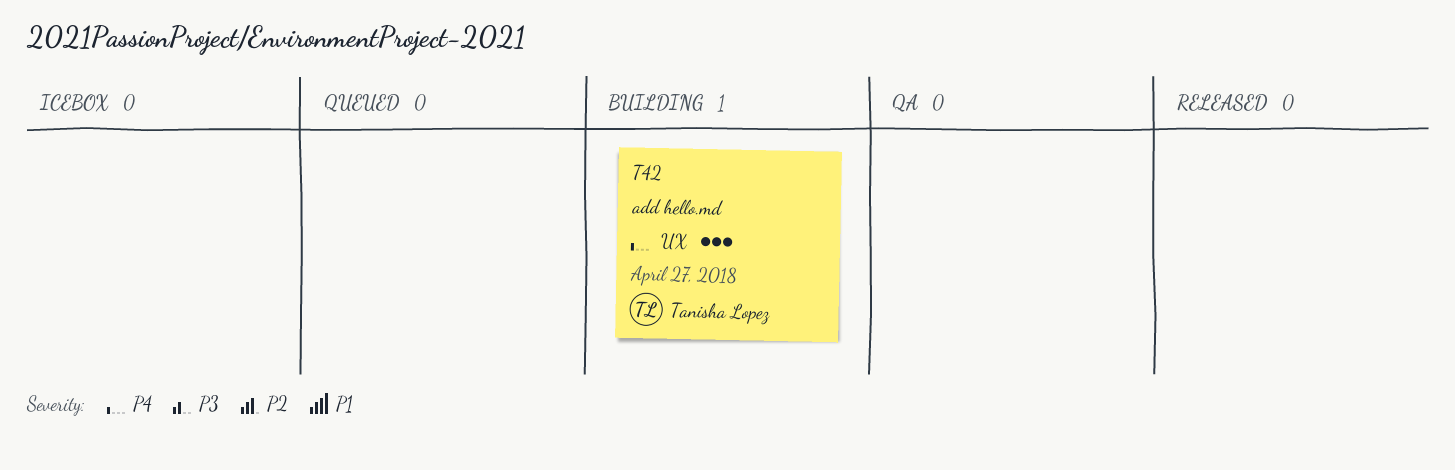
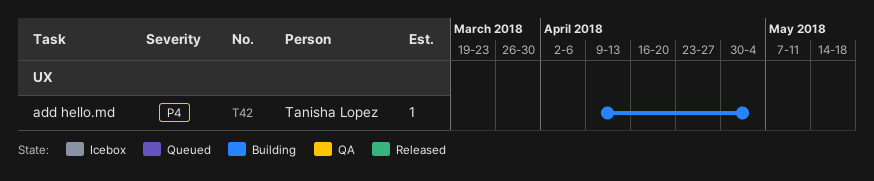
T42, estimate: 3 -> 1
T42, due: Apr 27 -> May 4

